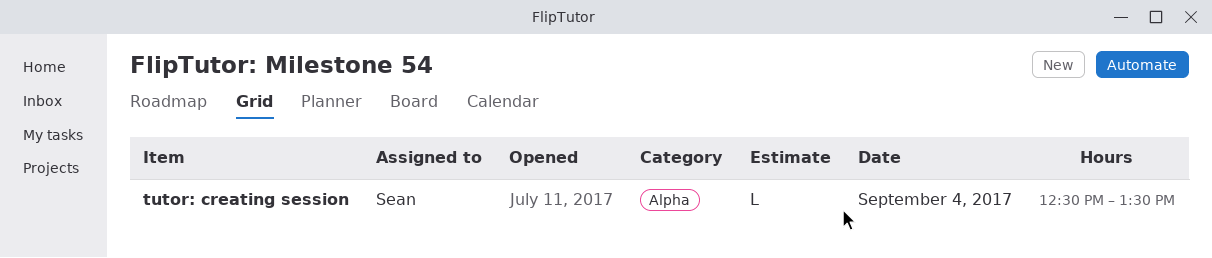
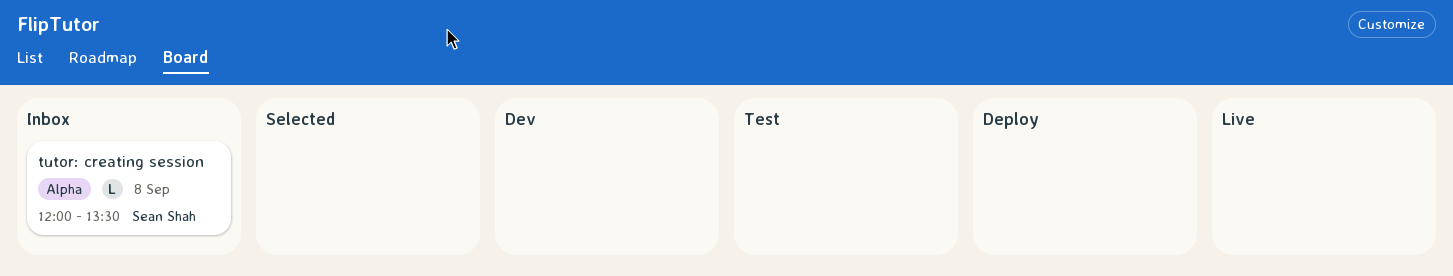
tutor: creating session, day: Sep 4 -> Sep 8
tutor: creating session, begins: 12:30 -> 12:00

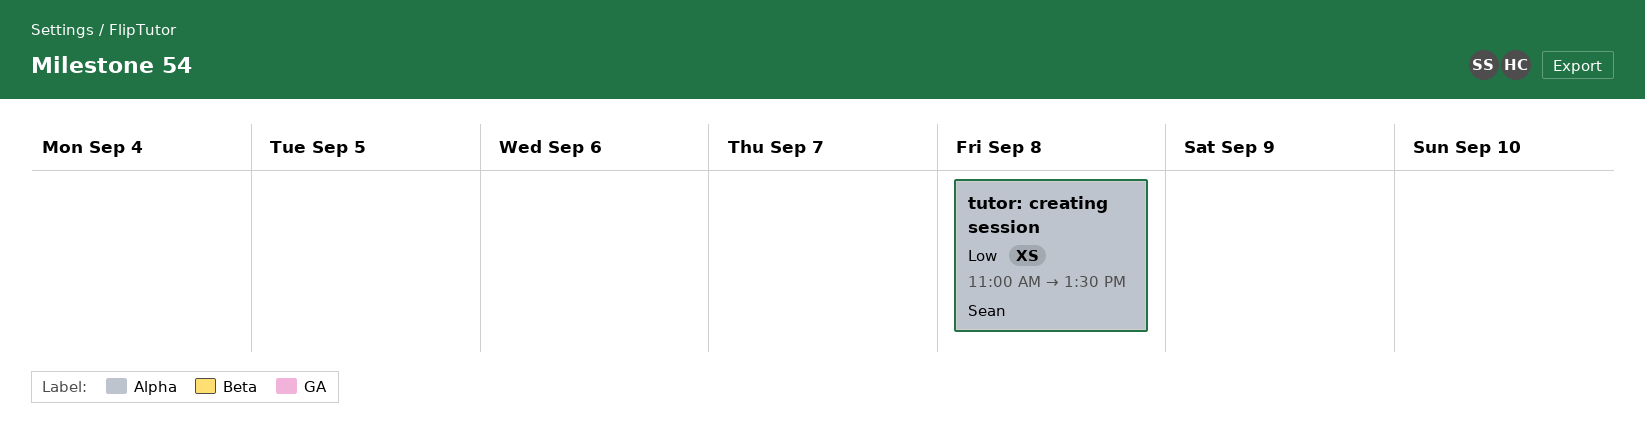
tutor: creating session, estimate: L -> XS
tutor: creating session, begins: 12:00 -> 11:00

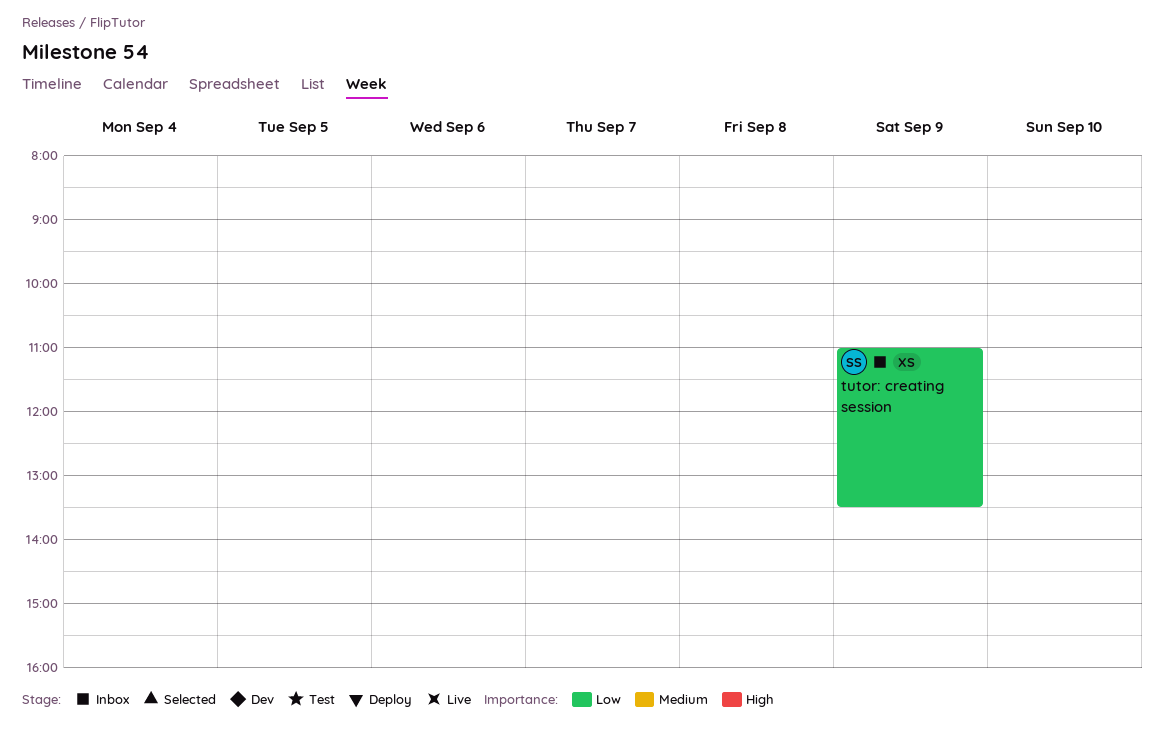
tutor: creating session, day: Sep 8 -> Sep 9

